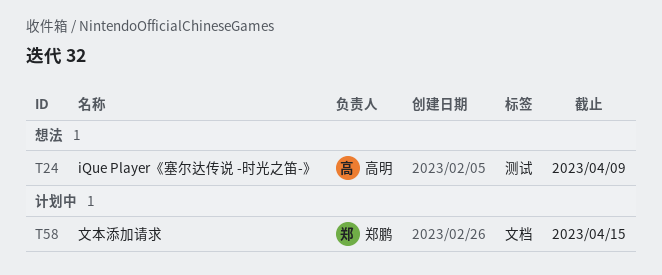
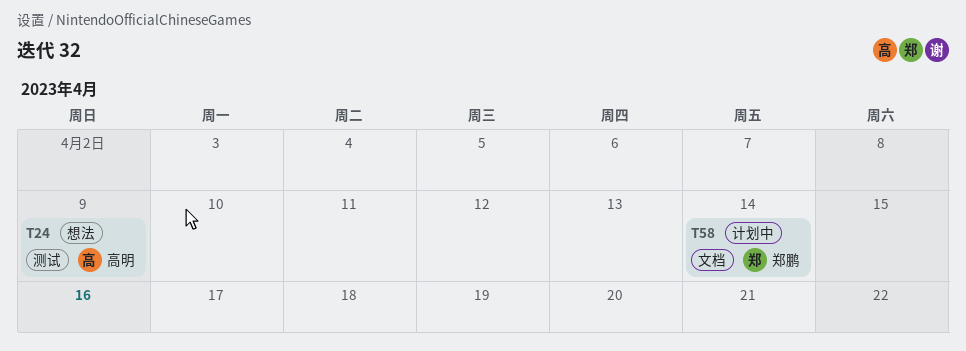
T58, due: Apr 15 -> Apr 14

